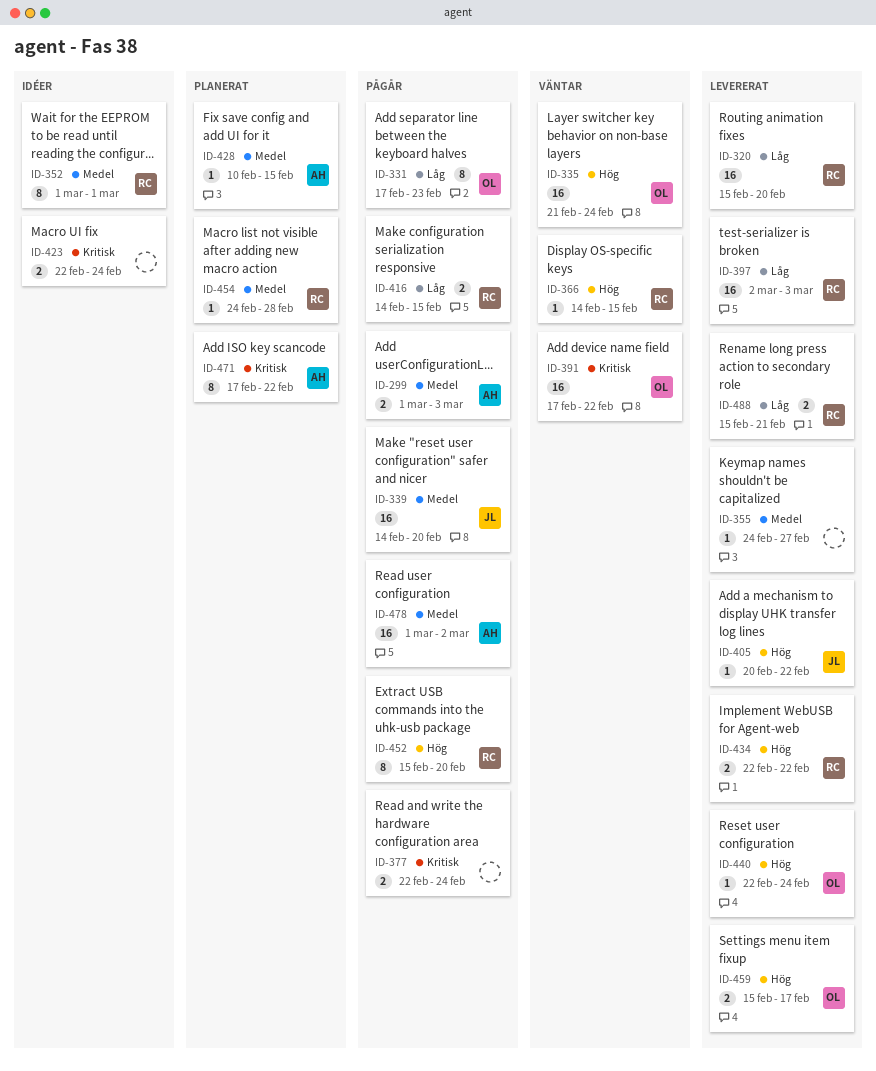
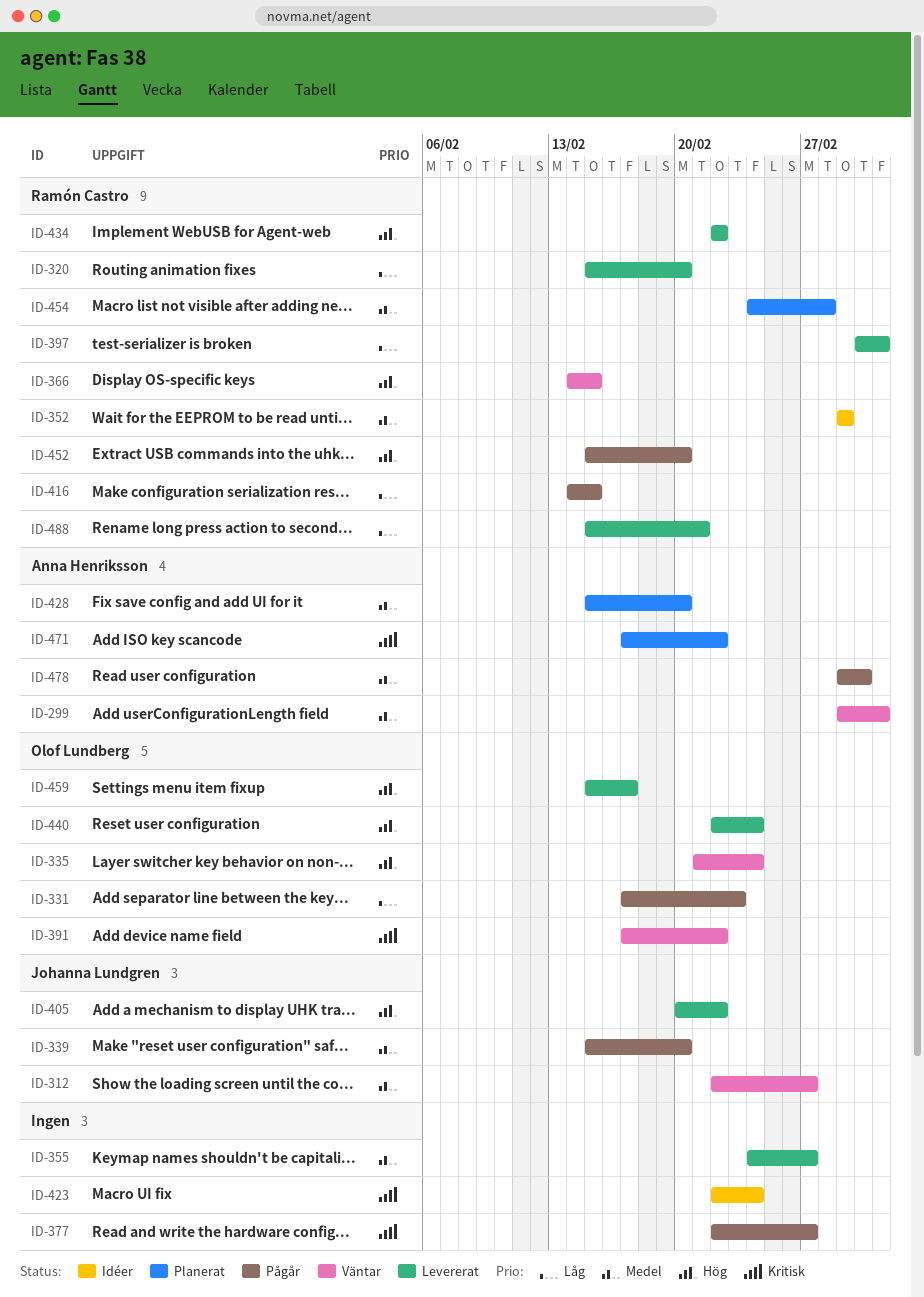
ID-299, status: Pågår -> Väntar
ID-312: none -> present
ID-339, start: Feb 14 -> Feb 15
ID-377, due: Feb 24 -> Feb 27
ID-428, start: Feb 10 -> Feb 15
ID-428, due: Feb 15 -> Feb 20

